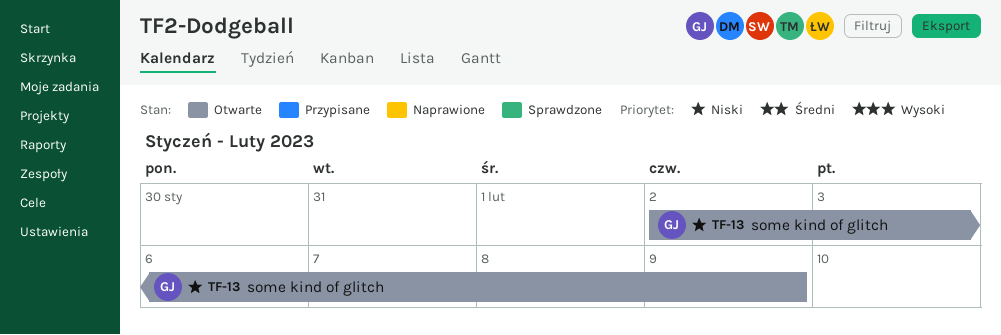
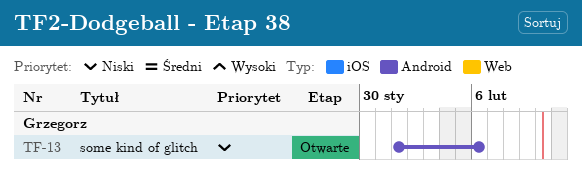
TF-13, start: Feb 2 -> Feb 1
TF-13, due: Feb 9 -> Feb 6

